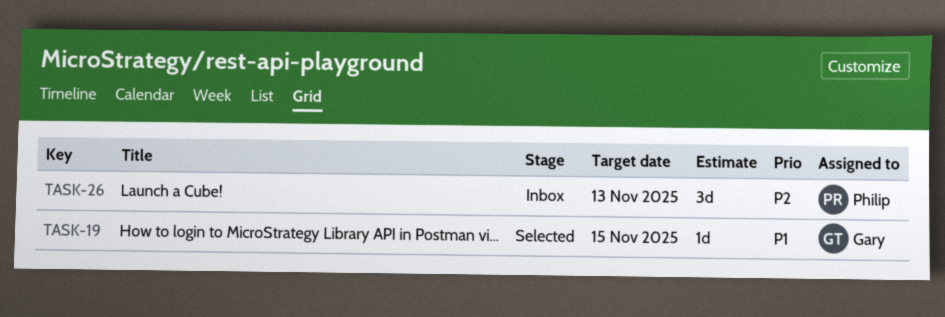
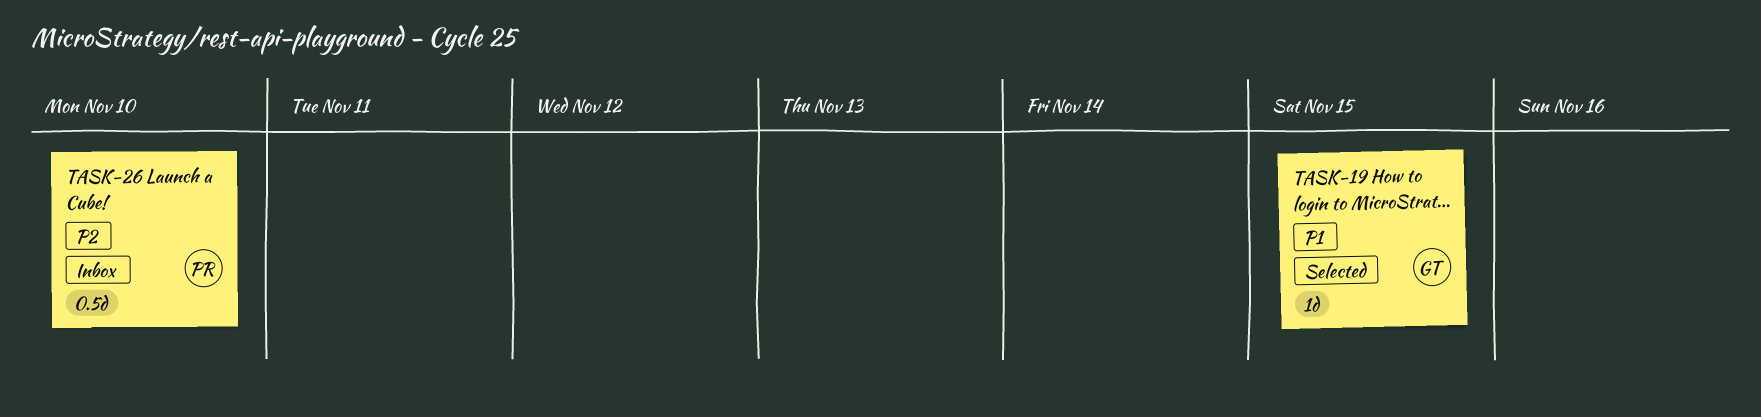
TASK-26, estimate: 3d -> 0.5d
TASK-26, due: Nov 13 -> Nov 10

